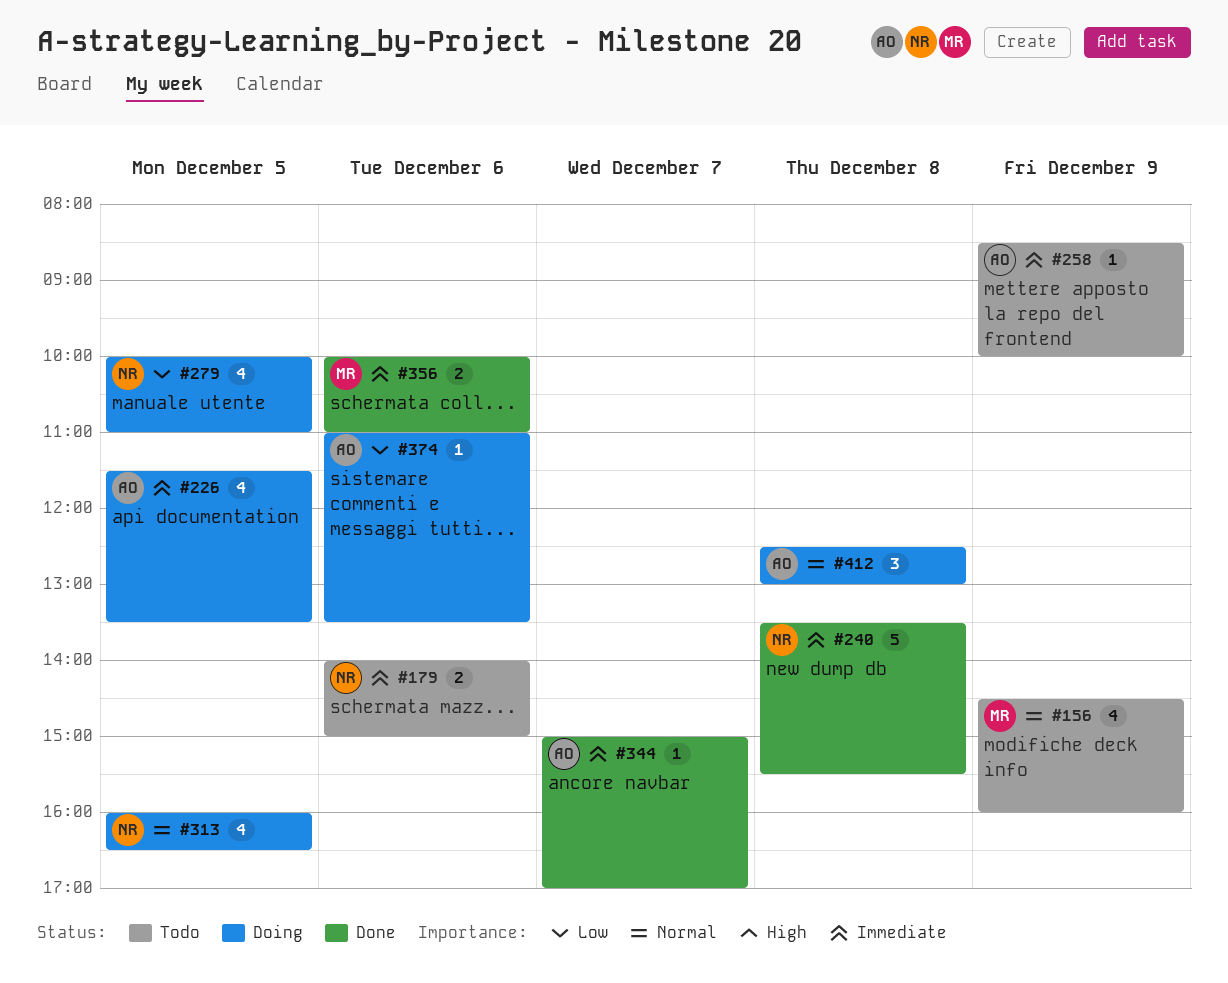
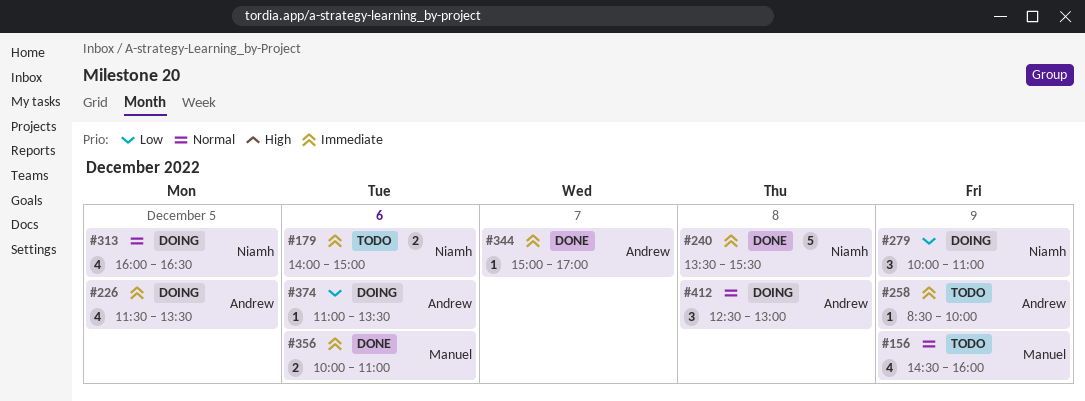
#279, estimate: 4 -> 3
#279, day: Dec 5 -> Dec 9

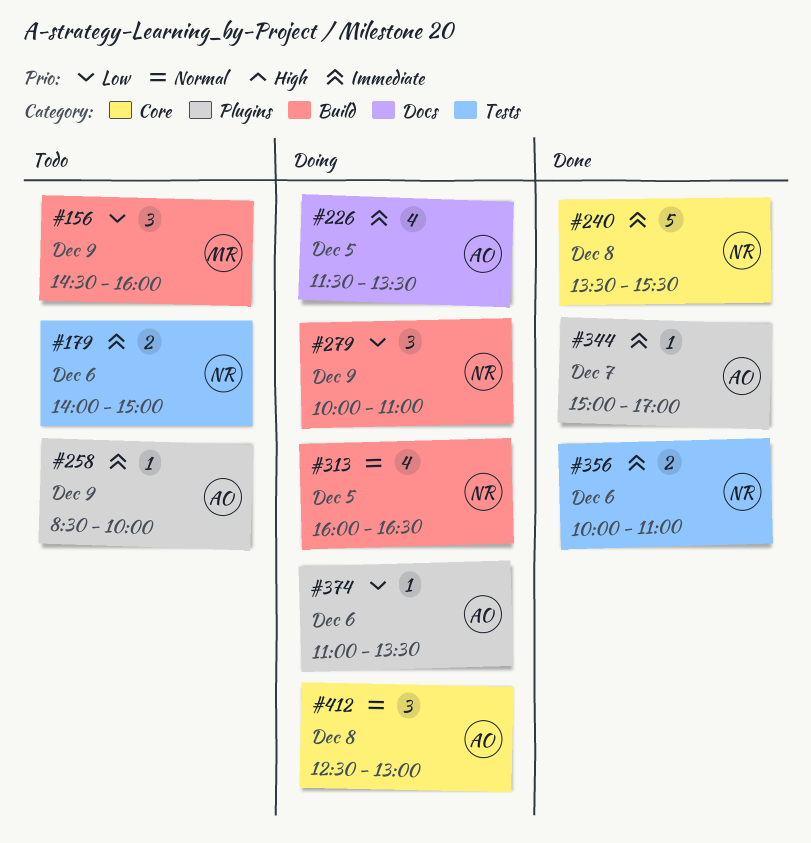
#156, priority: Normal -> Low
#156, estimate: 4 -> 3
#356, owner: Manuel -> Niamh

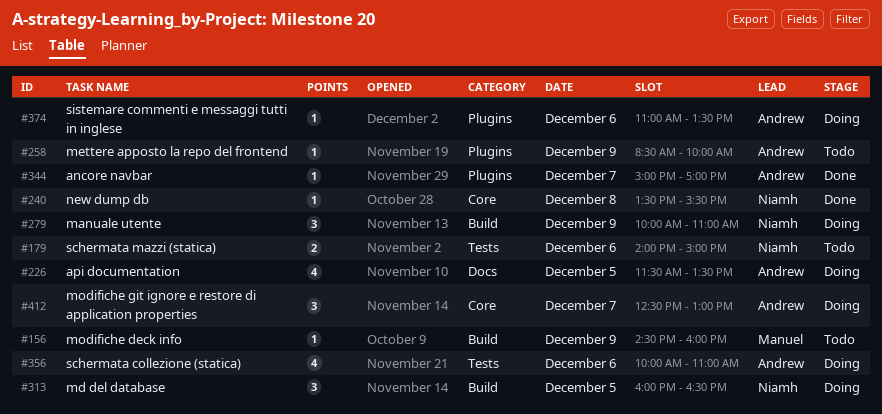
#156, estimate: 3 -> 1
#240, estimate: 5 -> 1
#313, estimate: 4 -> 3
#356, status: Done -> Doing
#356, owner: Niamh -> Andrew
#356, estimate: 2 -> 4
#412, day: Dec 8 -> Dec 7

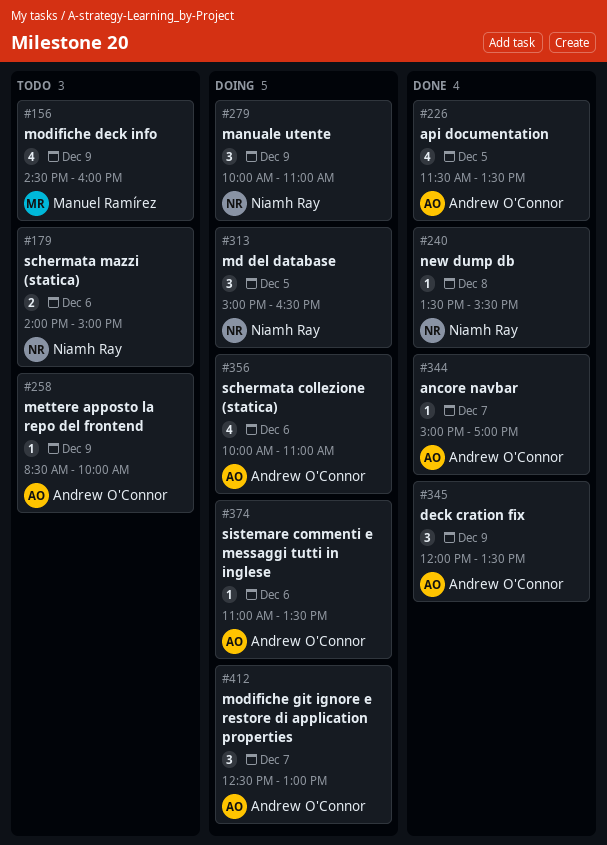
#156, estimate: 1 -> 4
#226, status: Doing -> Done
#313, begins: 16:00 -> 15:00
#345: none -> present

